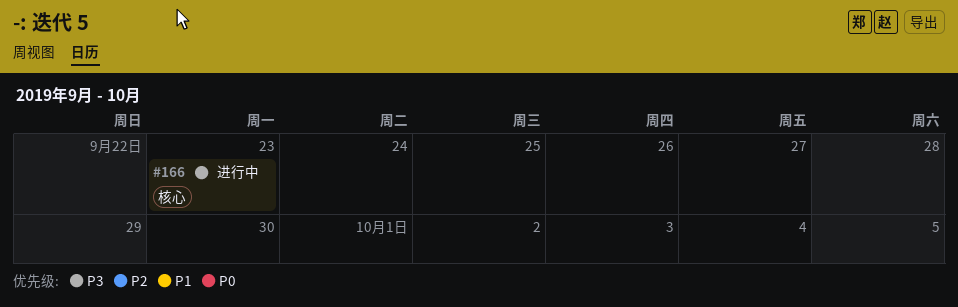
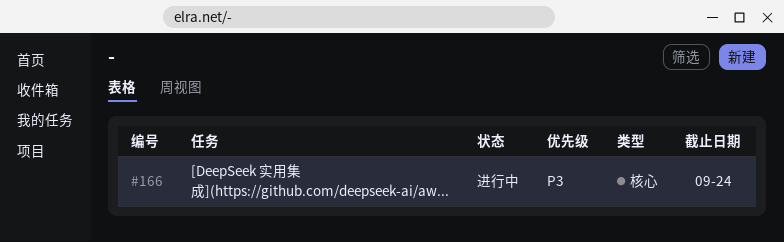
#166, due: Sep 23 -> Sep 24

